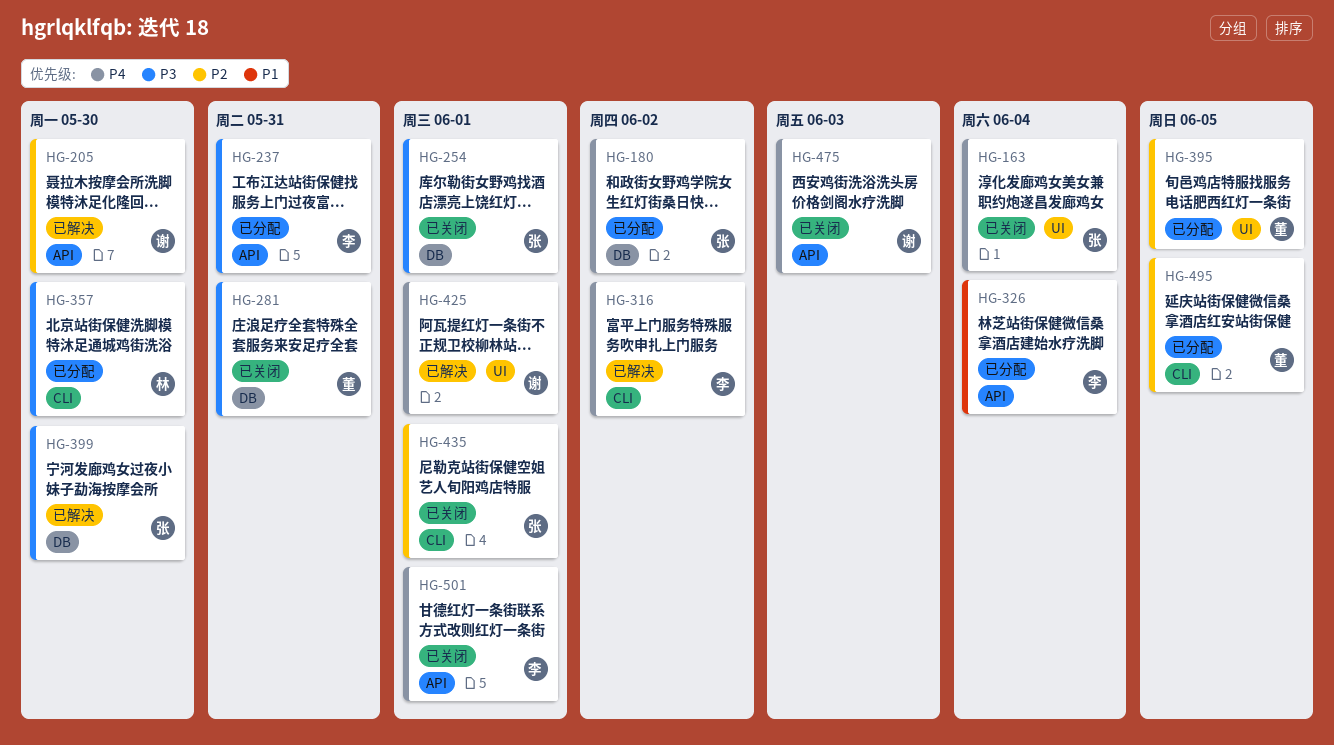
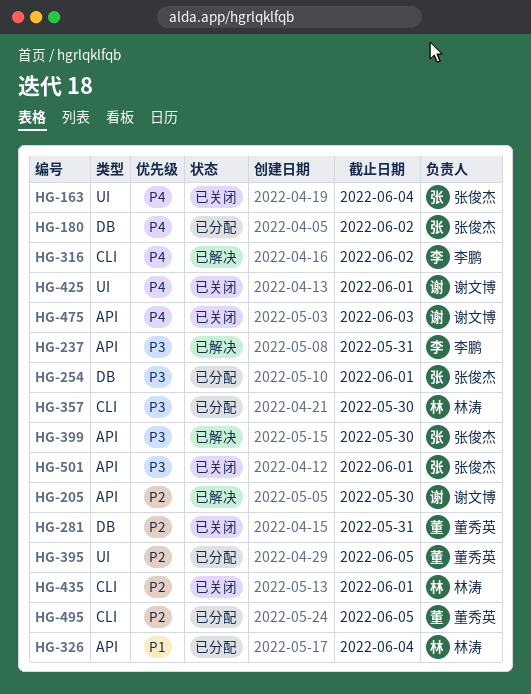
HG-237, status: 已分配 -> 已解决
HG-254, status: 已关闭 -> 已分配
HG-281, priority: P3 -> P2
HG-326, owner: 李鹏 -> 林涛
HG-399, label: DB -> API
HG-425, status: 已解决 -> 已关闭
HG-435, owner: 张俊杰 -> 林涛
HG-501, owner: 李鹏 -> 张俊杰
HG-501, priority: P4 -> P3

